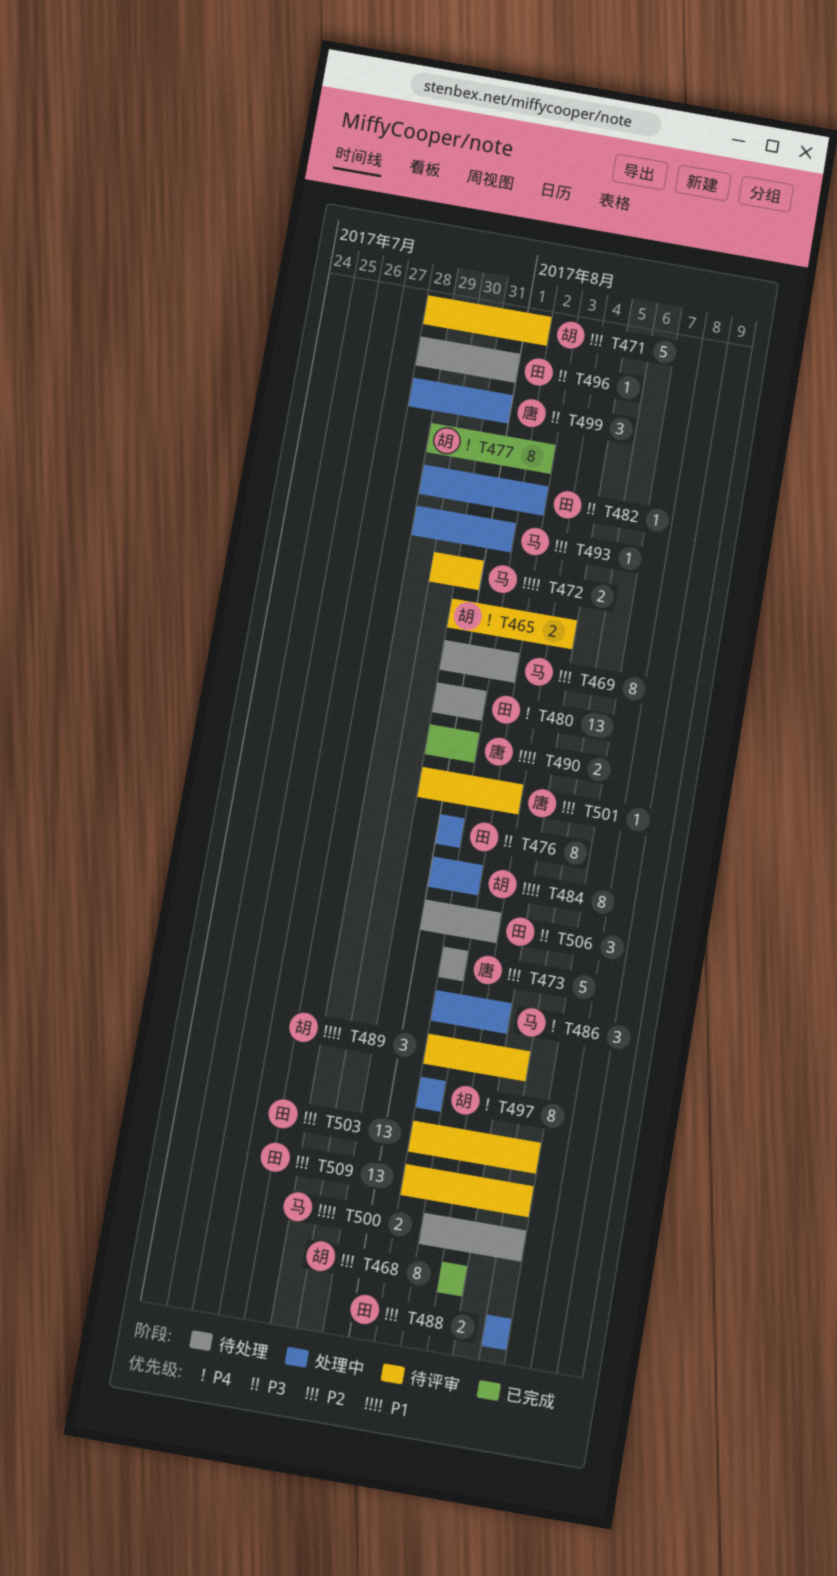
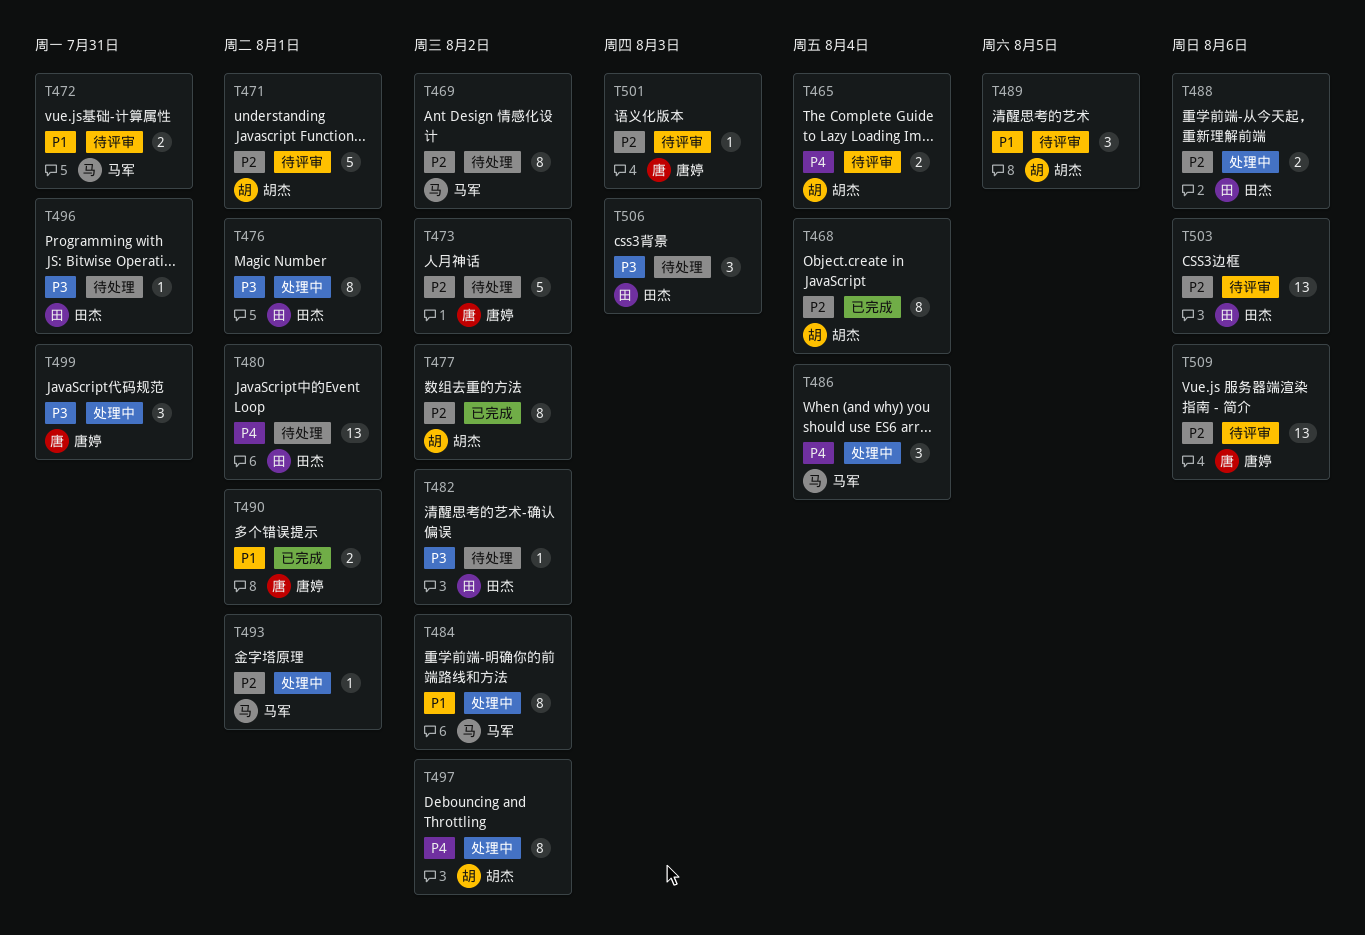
T477, priority: P4 -> P2
T482, status: 处理中 -> 待处理
T484, owner: 胡杰 -> 马军
T500: present -> none
T509, owner: 田杰 -> 唐婷

